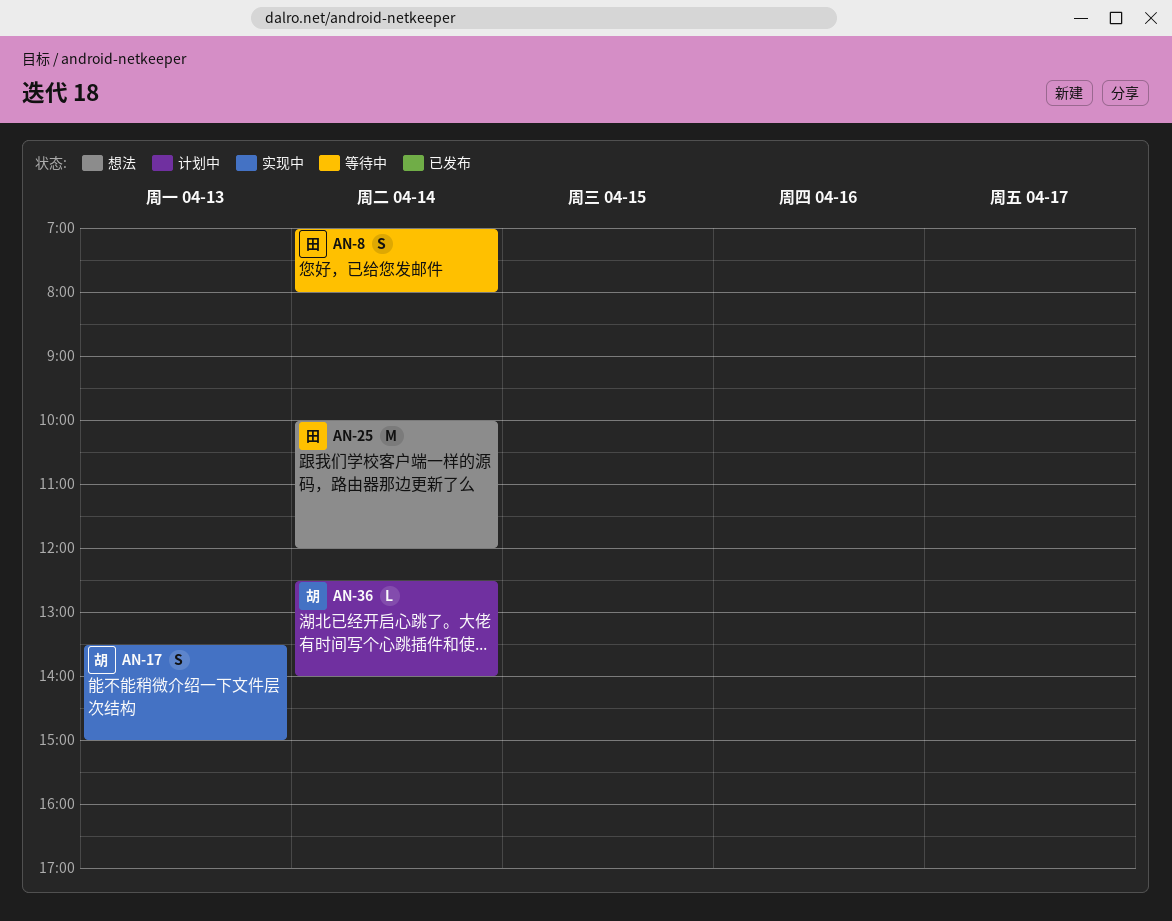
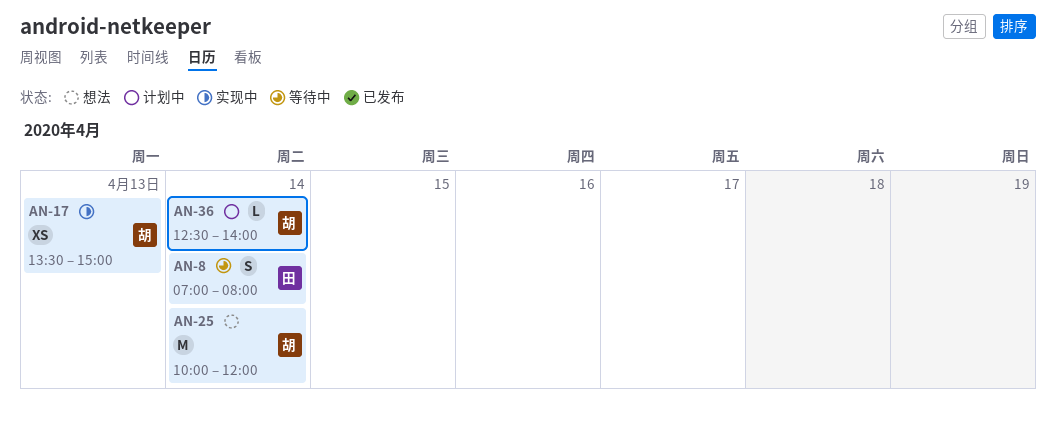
AN-17, estimate: S -> XS
AN-25, owner: 田 -> 胡

